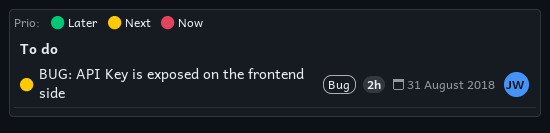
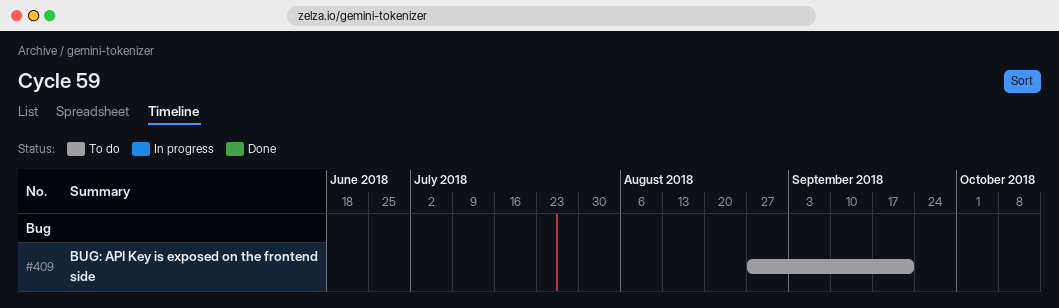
BUG: API Key is exposed on the frontend side, due: Aug 31 -> Sep 21

